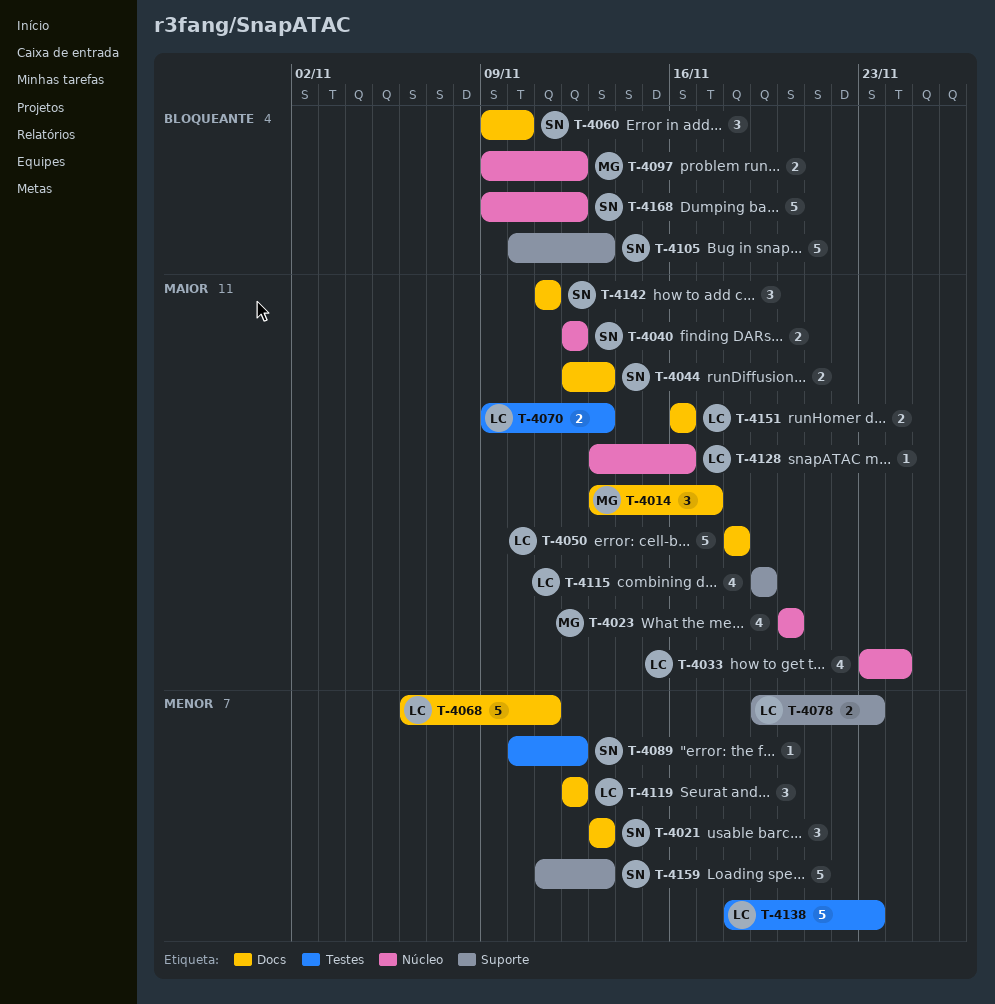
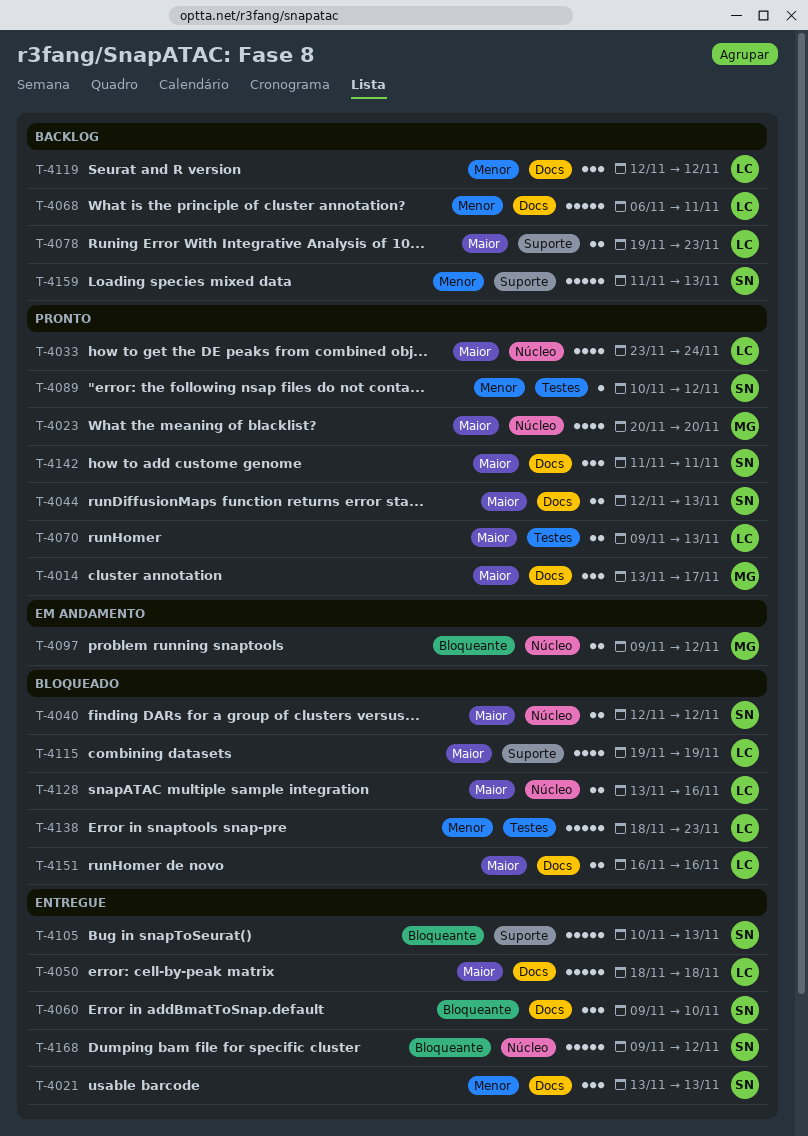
T-4078, priority: Menor -> Maior
T-4128, estimate: 1 -> 2

